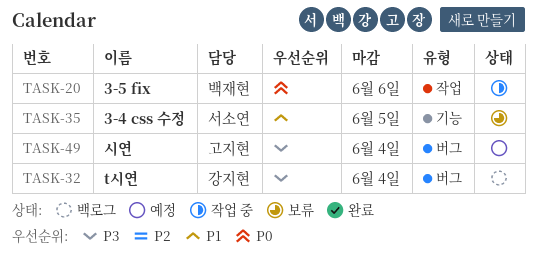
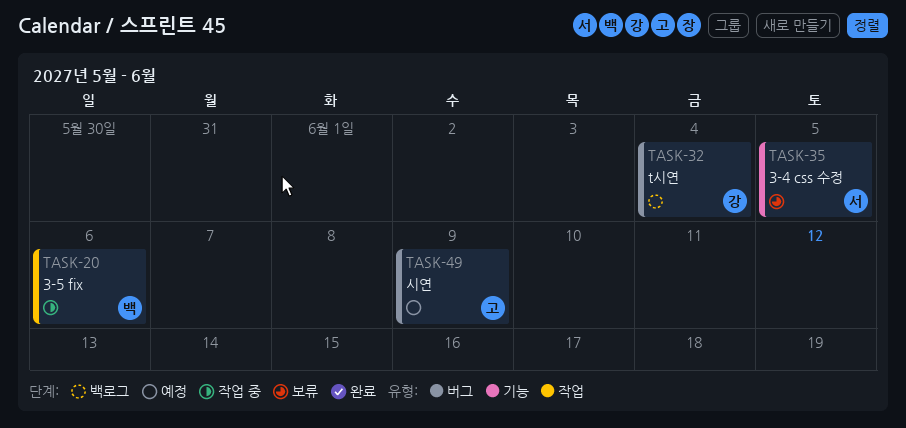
TASK-49, due: Jun 4 -> Jun 9

